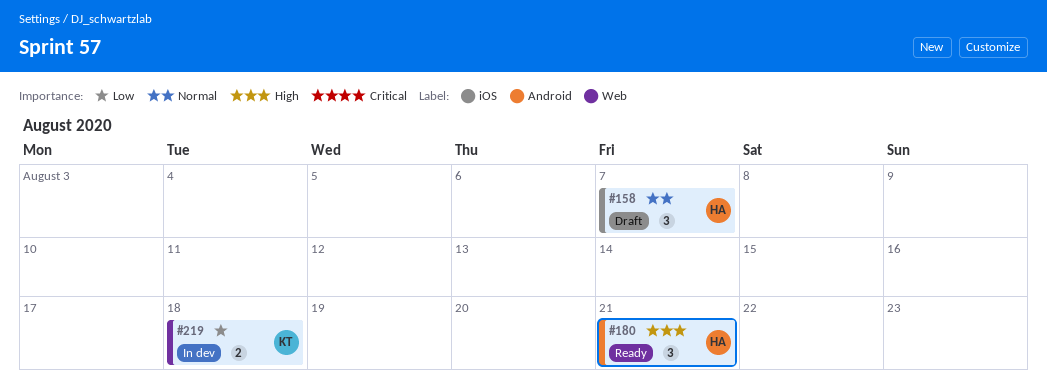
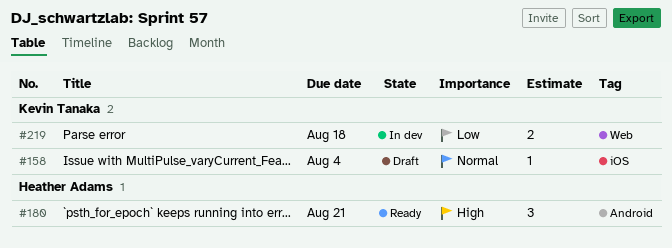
#158, owner: Heather Adams -> Kevin Tanaka
#158, estimate: 3 -> 1
#158, due: Aug 7 -> Aug 4

